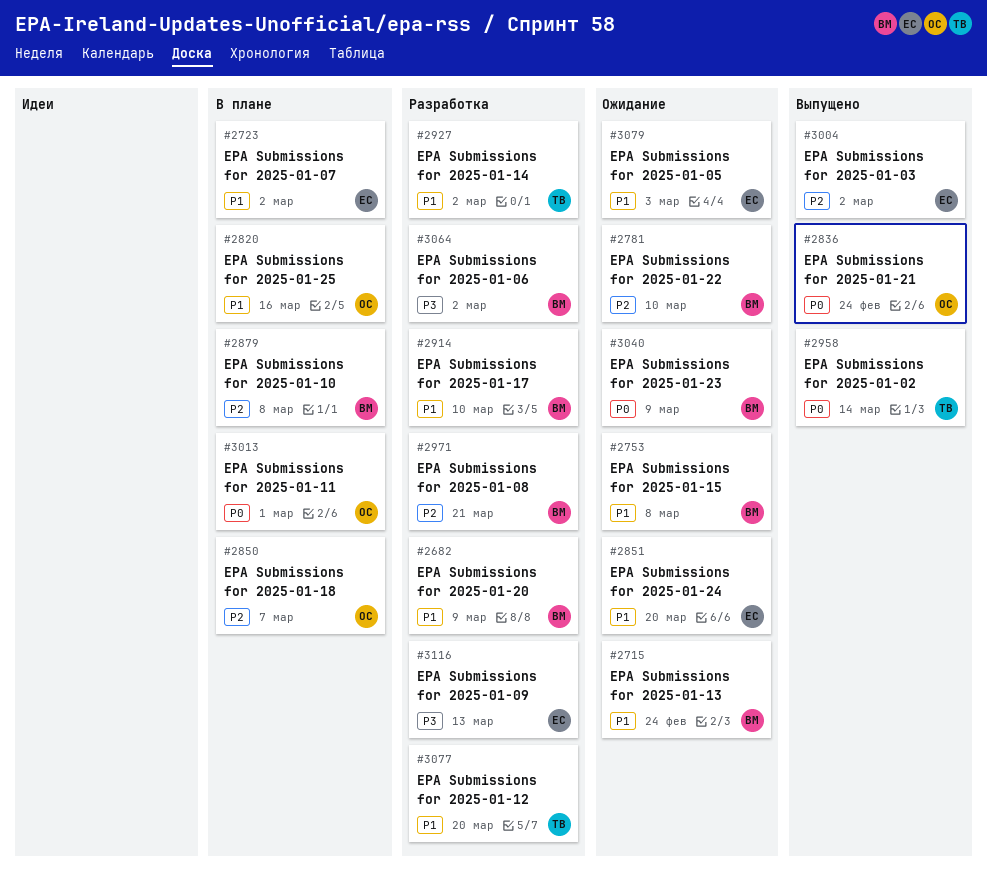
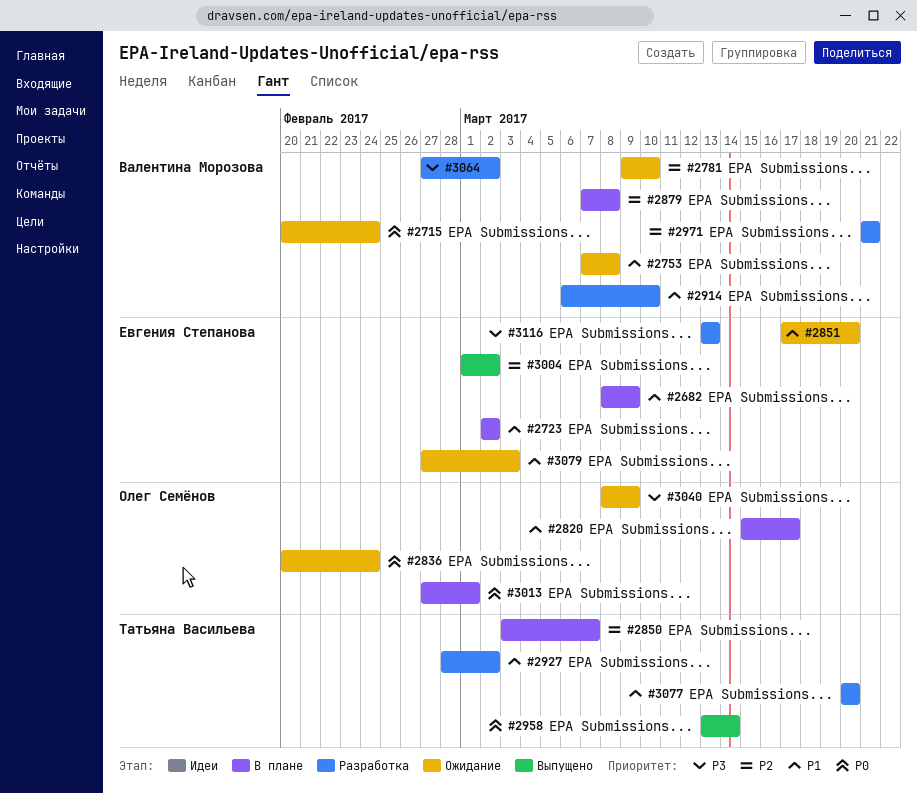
#2682, status: Разработка -> В плане
#2682, owner: Валентина Морозова -> Евгения Степанова
#2715, priority: P1 -> P0
#2820, due: Mar 16 -> Mar 17
#2836, status: Выпущено -> Ожидание
#2850, owner: Олег Семёнов -> Татьяна Васильева
#3040, owner: Валентина Морозова -> Олег Семёнов
#3040, priority: P0 -> P3

